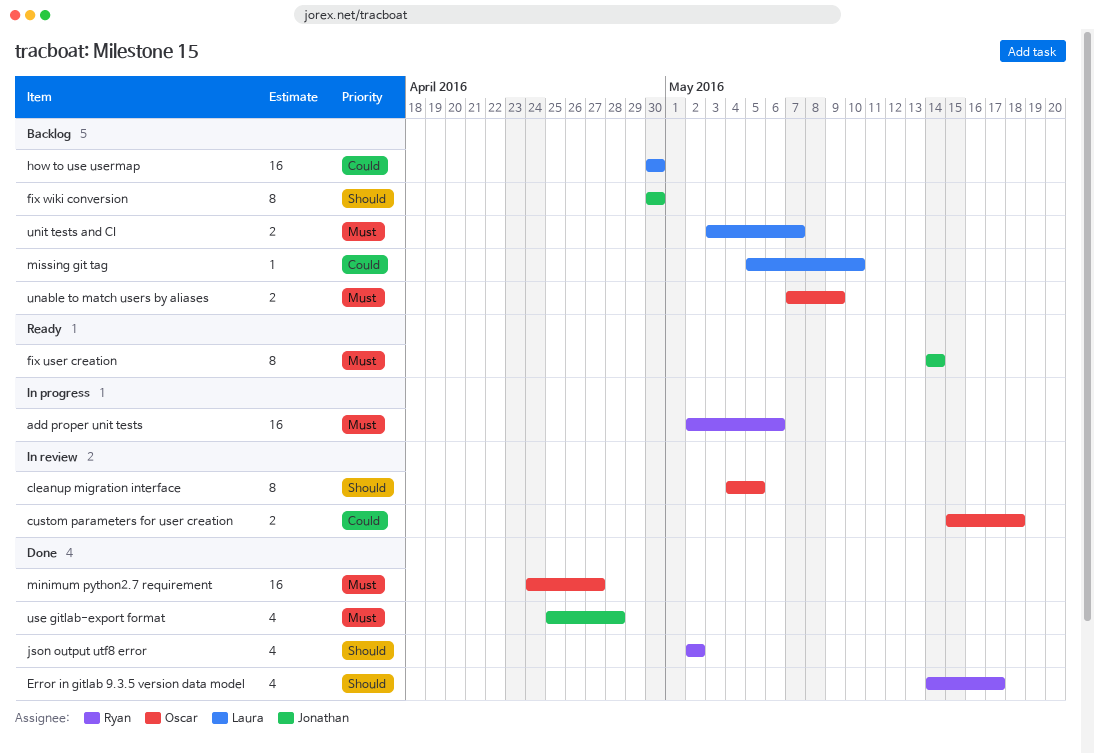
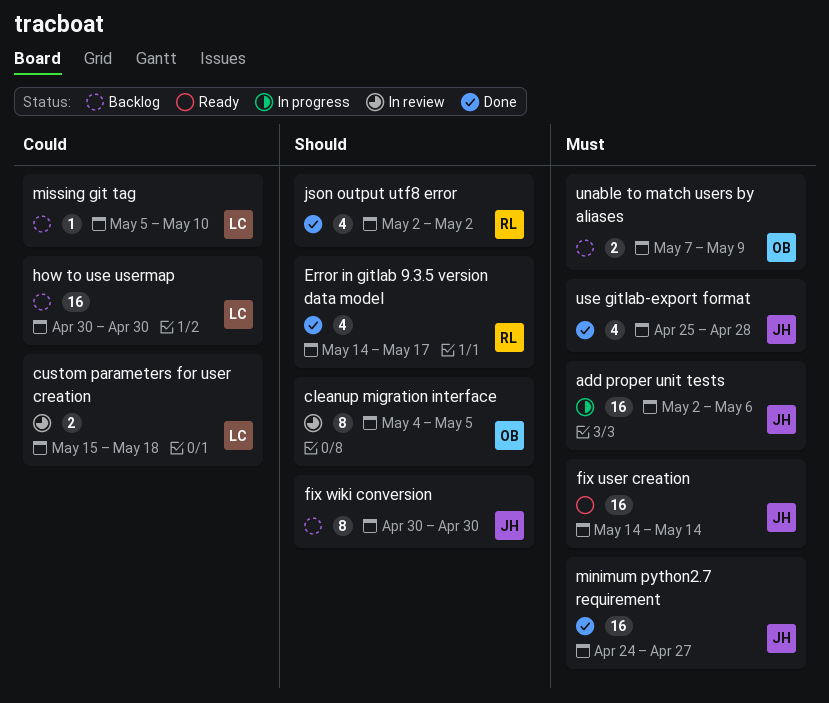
add proper unit tests, owner: Ryan -> Jonathan
custom parameters for user creation, owner: Oscar -> Laura
fix user creation, estimate: 8 -> 16
minimum python2.7 requirement, owner: Oscar -> Jonathan
unit tests and CI: present -> none

